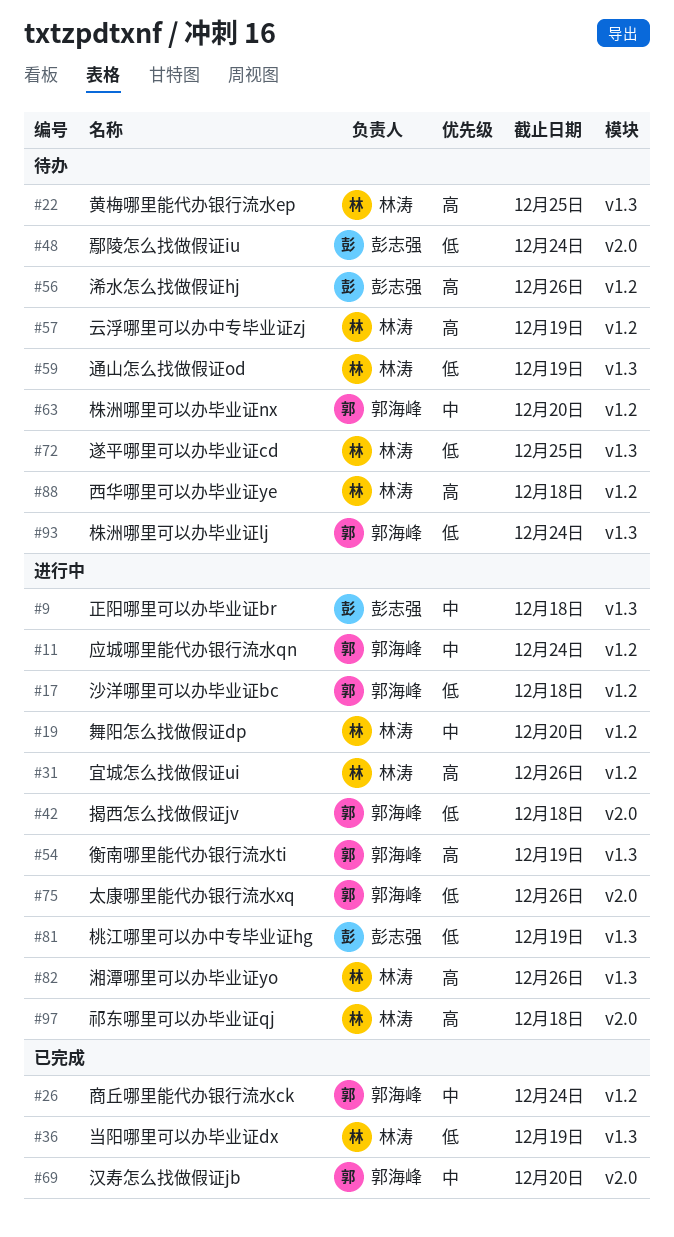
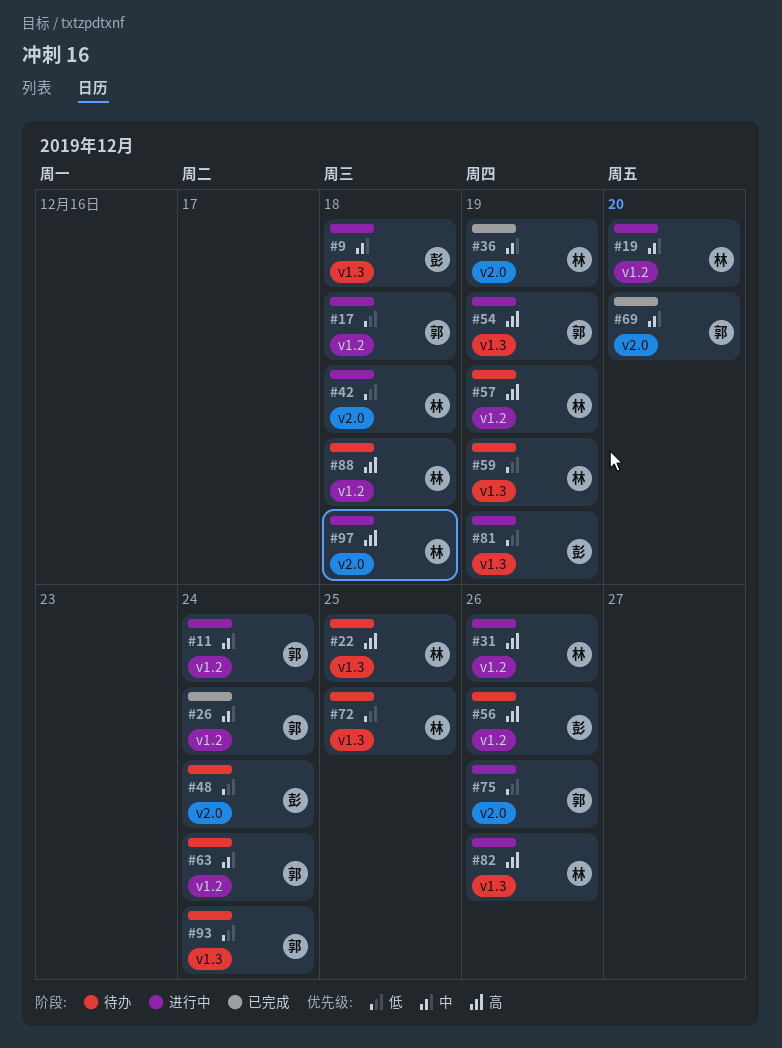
#36, priority: 低 -> 中
#36, label: v1.3 -> v2.0
#42, owner: 郭海峰 -> 林涛
#63, due: Dec 20 -> Dec 24

